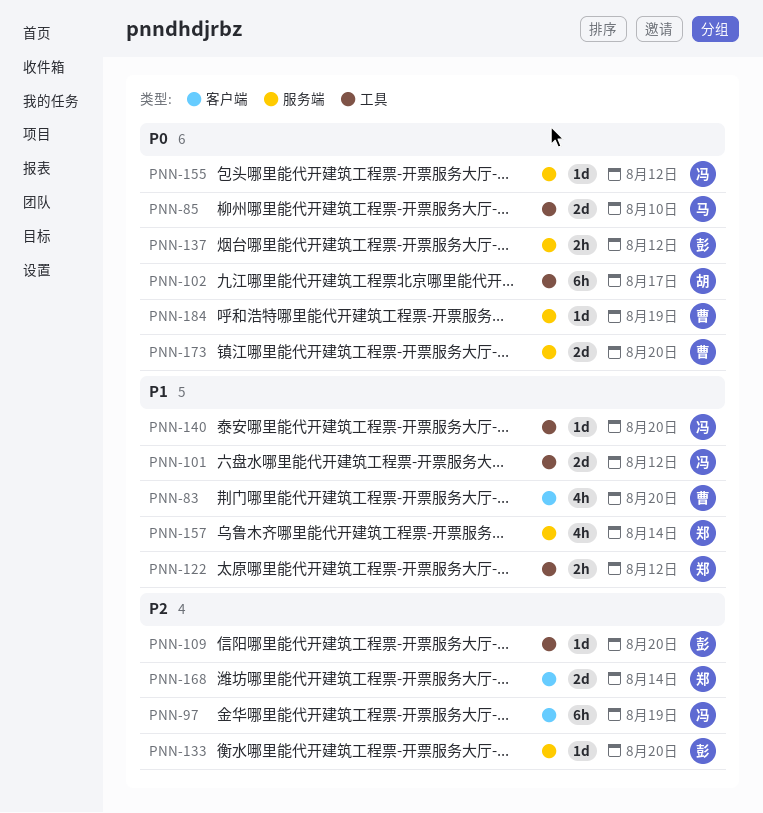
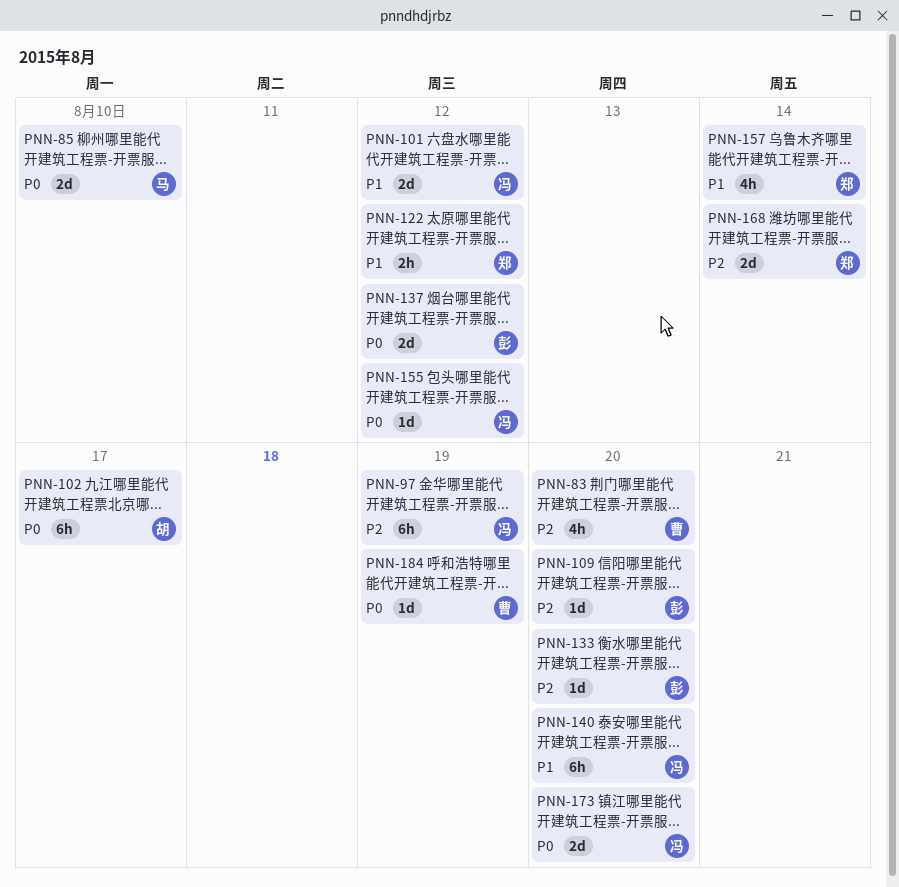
PNN-83, priority: P1 -> P2
PNN-137, estimate: 2h -> 2d
PNN-140, estimate: 1d -> 6h
PNN-173, owner: 曹 -> 冯

